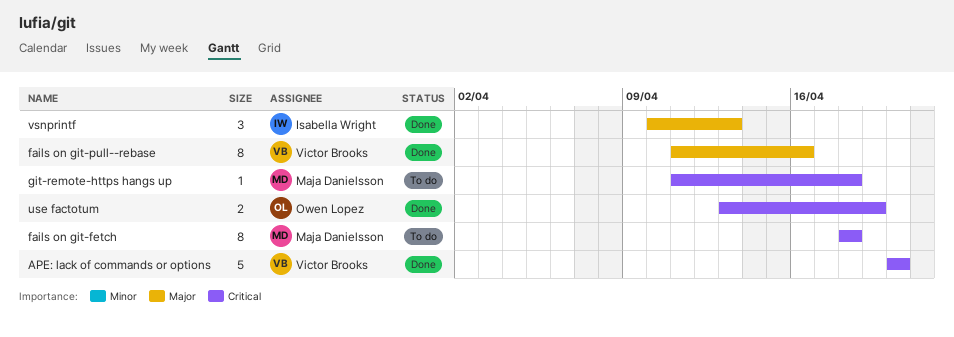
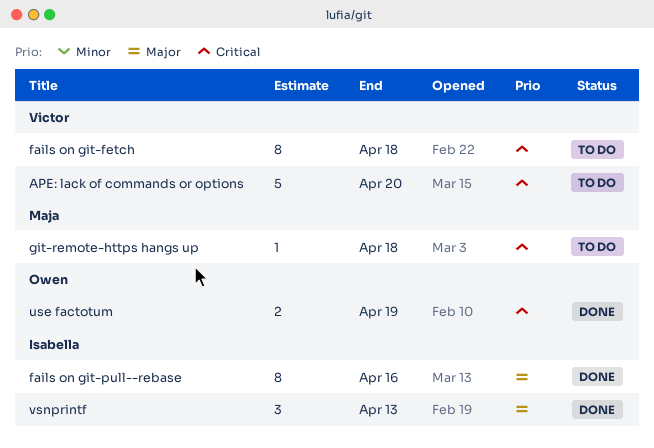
APE: lack of commands or options, status: Done -> To do
fails on git-fetch, owner: Maja Danielsson -> Victor Brooks
fails on git-pull--rebase, owner: Victor Brooks -> Isabella Wright

